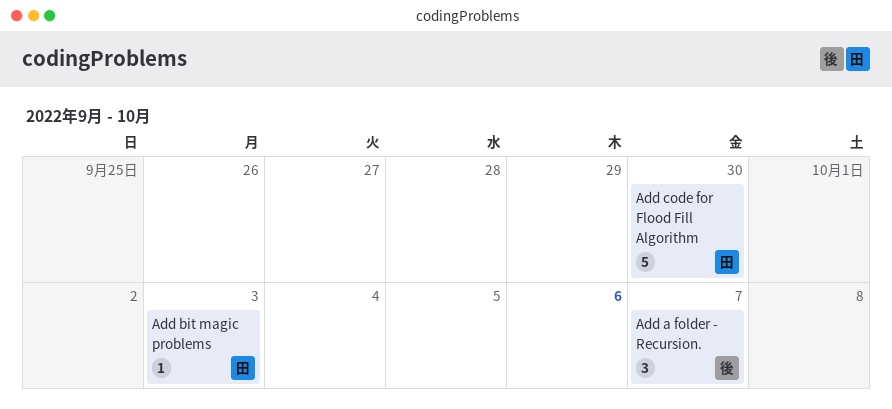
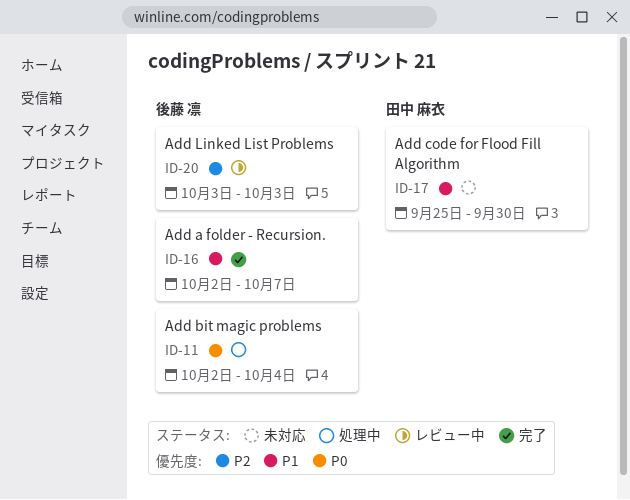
Add bit magic problems, owner: 田中 麻衣 -> 後藤 凛
Add bit magic problems, due: Oct 3 -> Oct 4
Add Linked List Problems: none -> present

